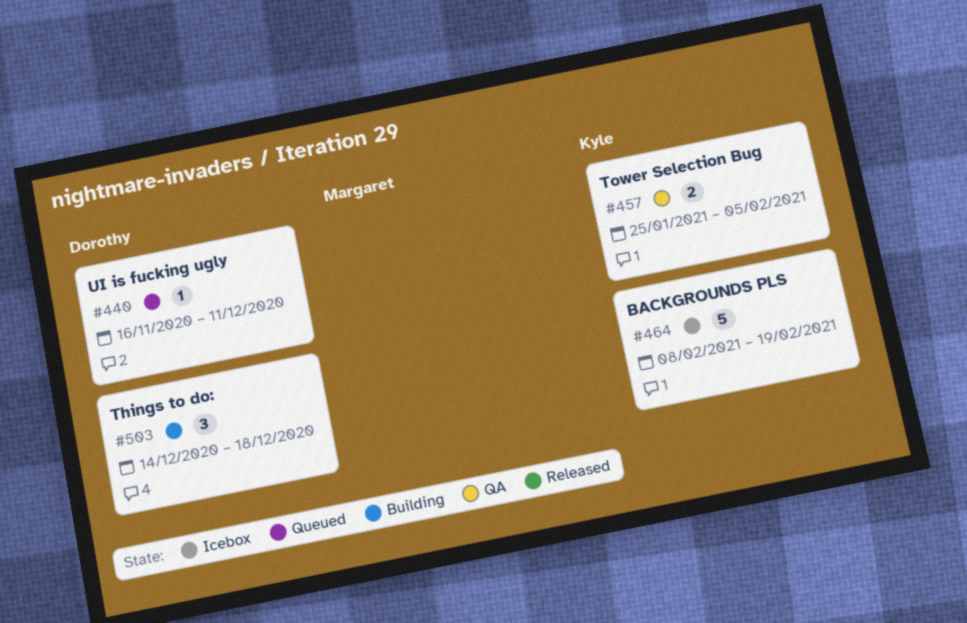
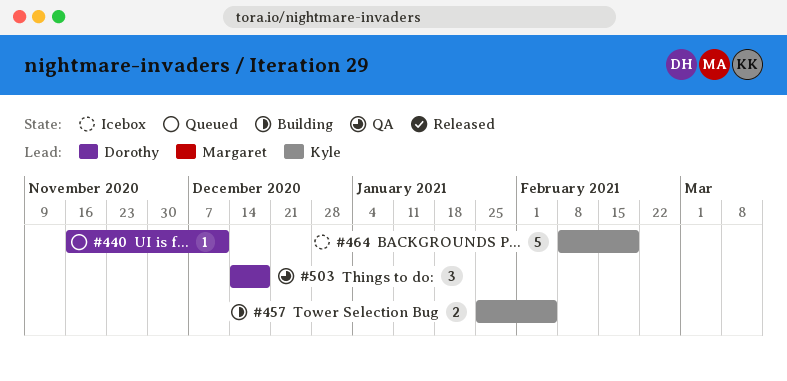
#457, status: QA -> Building
#503, status: Building -> QA

